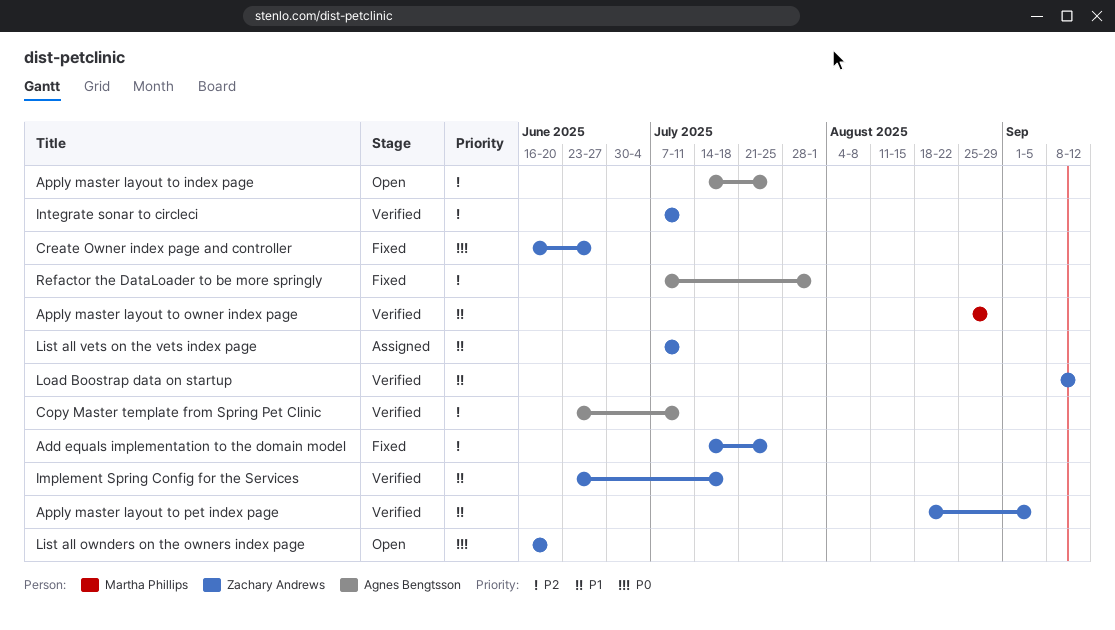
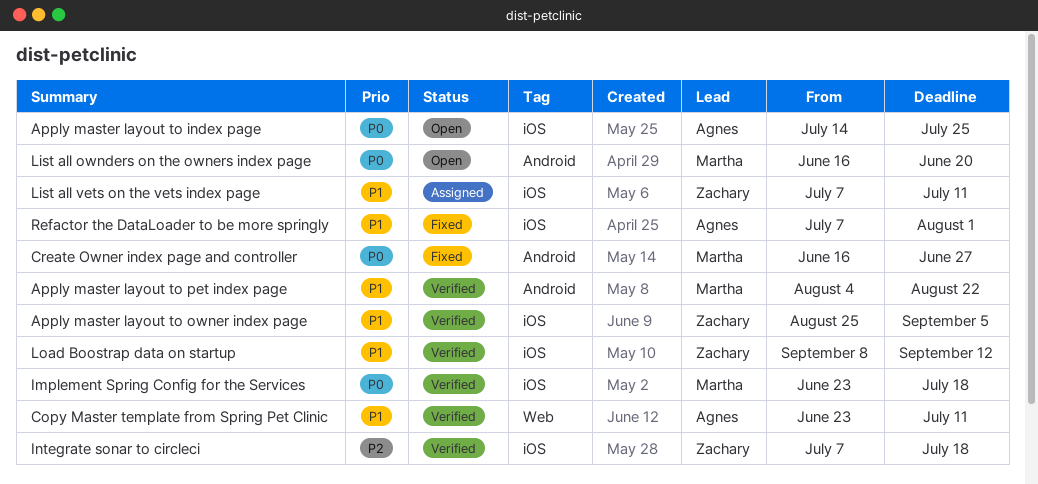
Add equals implementation to the domain model: present -> none
Apply master layout to index page, priority: P2 -> P0
Apply master layout to owner index page, owner: Martha Phillips -> Zachary Andrews
Apply master layout to owner index page, due: Aug 29 -> Sep 5
Apply master layout to pet index page, owner: Zachary Andrews -> Martha Phillips
Apply master layout to pet index page, start: Aug 18 -> Aug 4
Apply master layout to pet index page, due: Sep 5 -> Aug 22
Copy Master template from Spring Pet Clinic, priority: P2 -> P1
Create Owner index page and controller, owner: Zachary Andrews -> Martha Phillips
Implement Spring Config for the Services, owner: Zachary Andrews -> Martha Phillips
Implement Spring Config for the Services, priority: P1 -> P0
Integrate sonar to circleci, due: Jul 11 -> Jul 18
List all ownders on the owners index page, owner: Zachary Andrews -> Martha Phillips
Refactor the DataLoader to be more springly, priority: P2 -> P1

